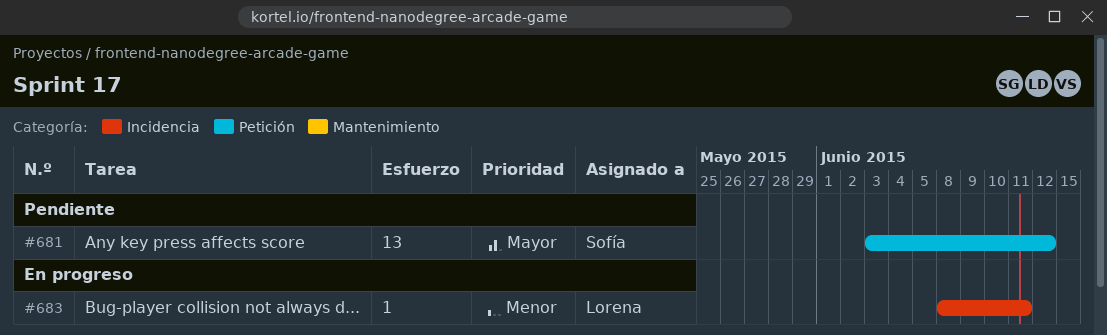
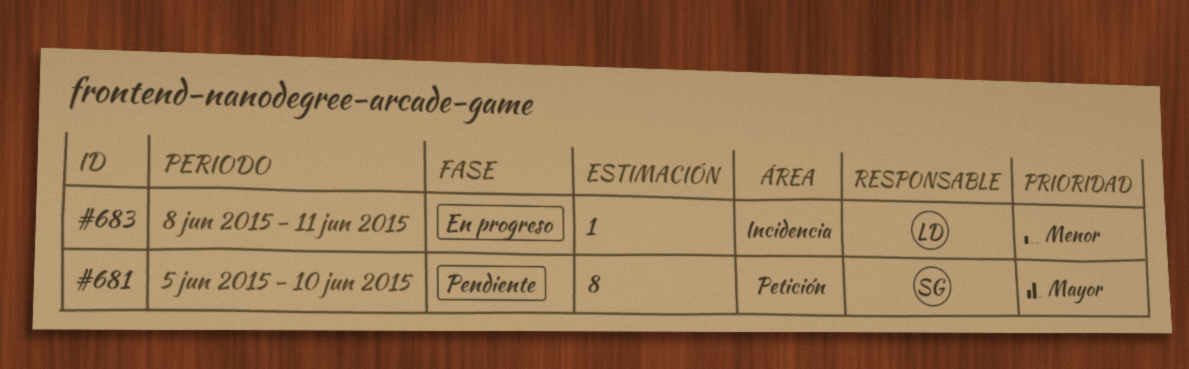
#681, estimate: 13 -> 8
#681, start: Jun 3 -> Jun 5
#681, due: Jun 12 -> Jun 10

